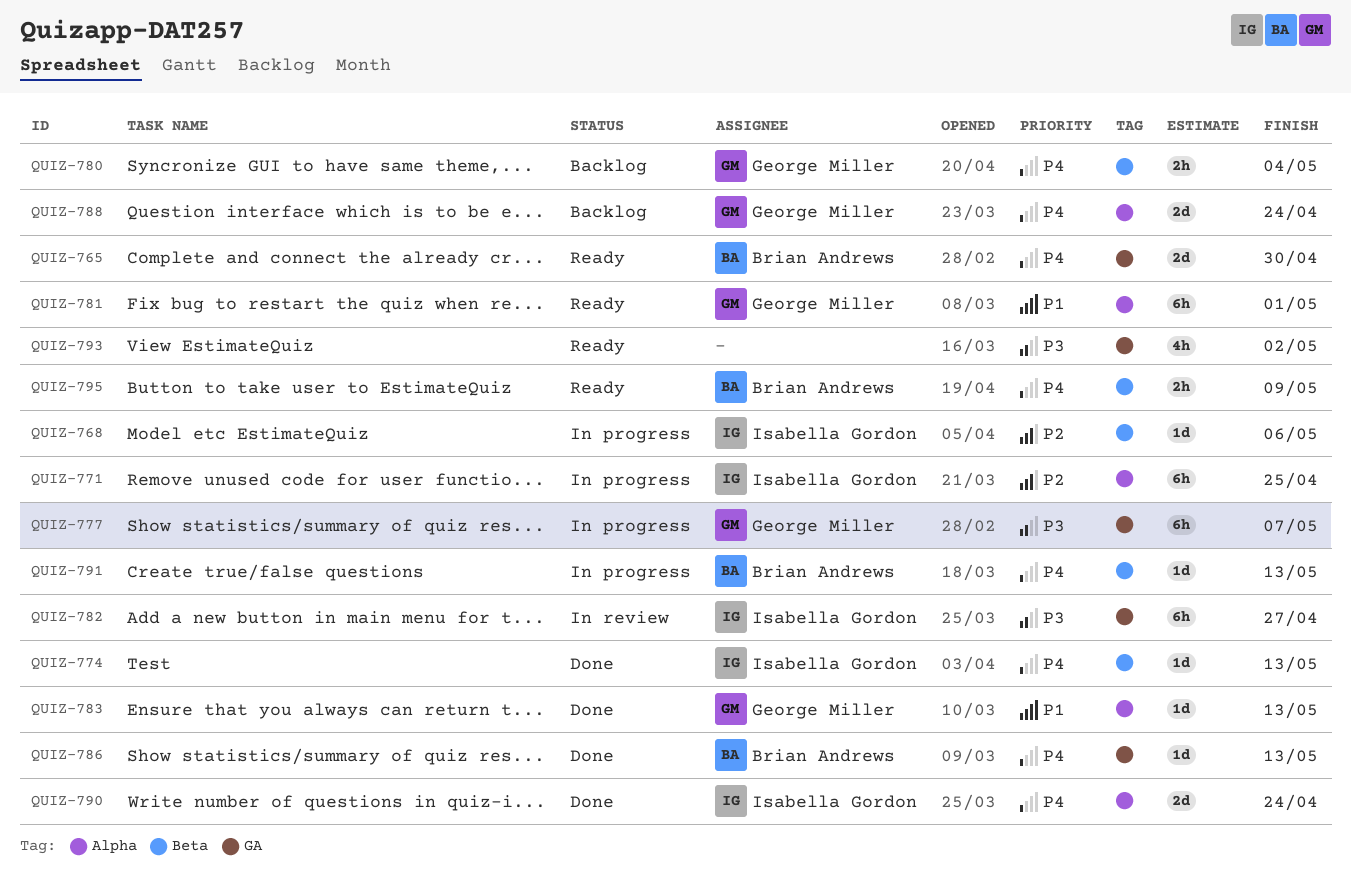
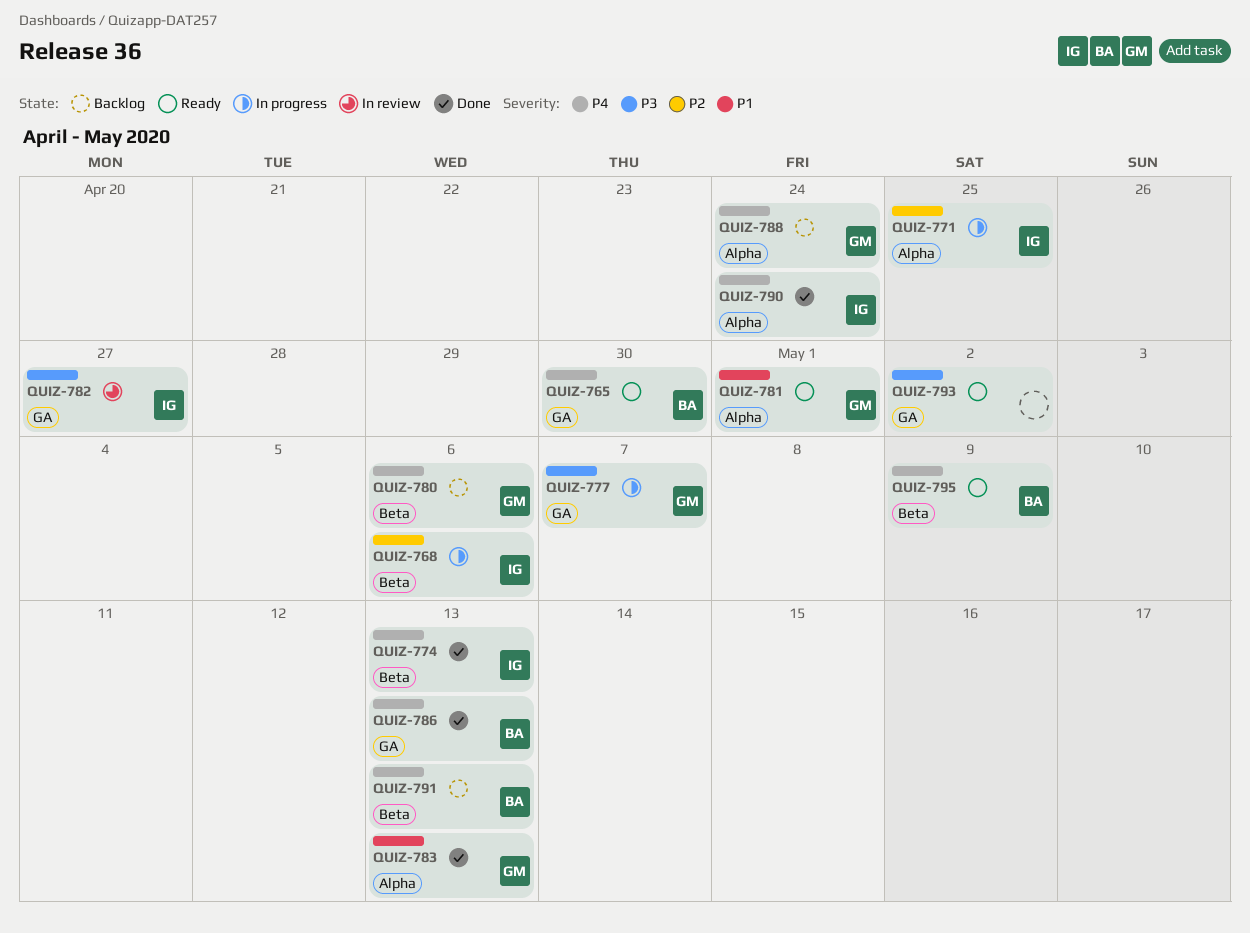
QUIZ-780, due: May 4 -> May 6
QUIZ-791, status: In progress -> Backlog

